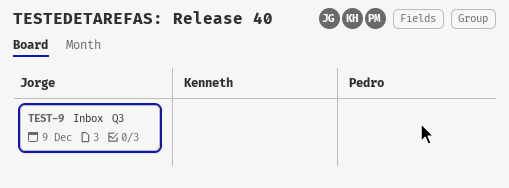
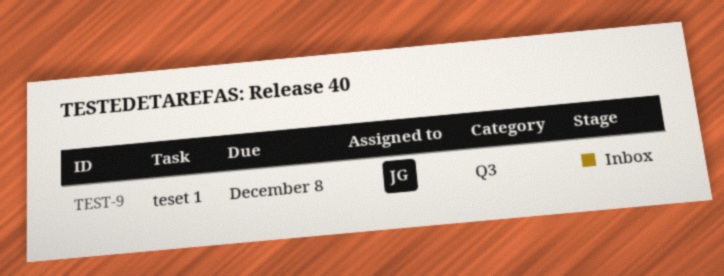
TEST-9, due: Dec 9 -> Dec 8

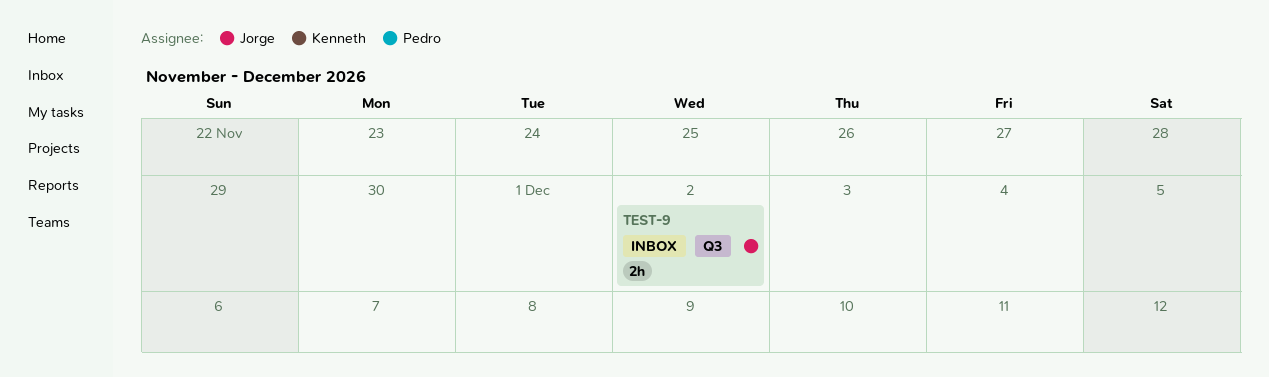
TEST-9, due: Dec 8 -> Dec 2

